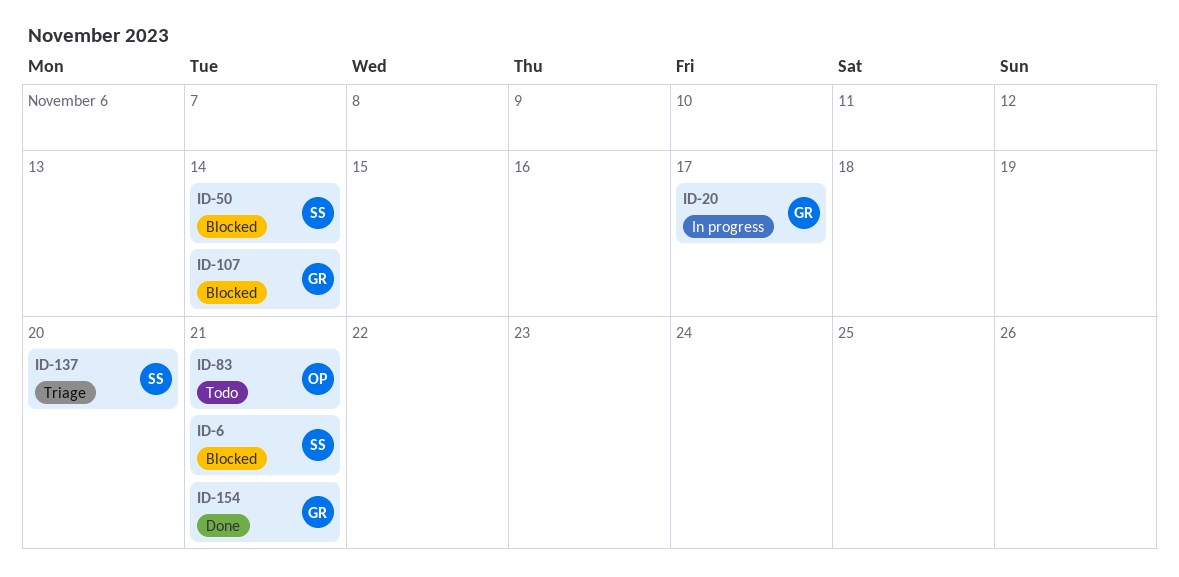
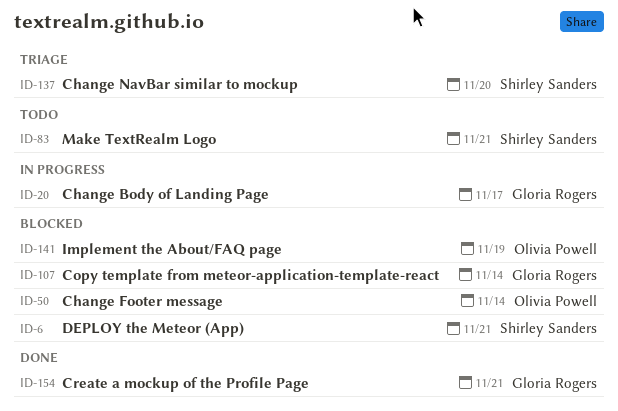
ID-50, owner: Shirley Sanders -> Olivia Powell
ID-83, owner: Olivia Powell -> Shirley Sanders
ID-141: none -> present

